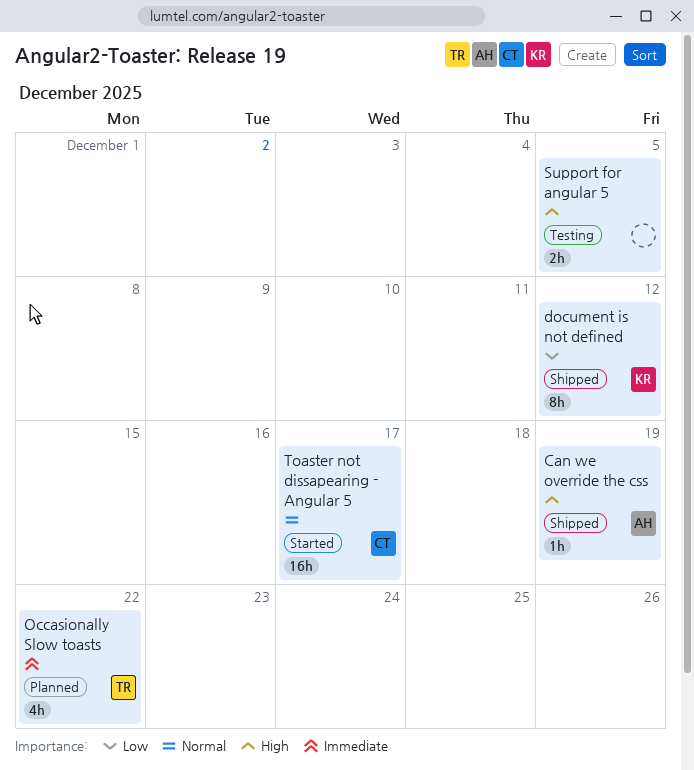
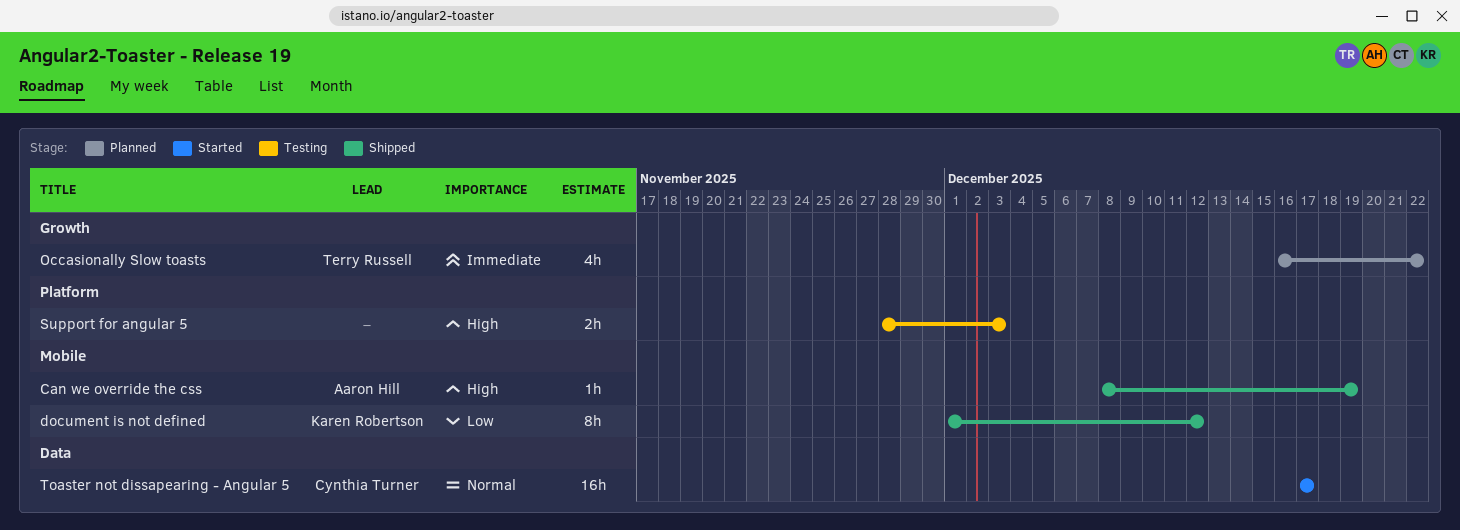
Support for angular 5, due: Dec 5 -> Dec 3

